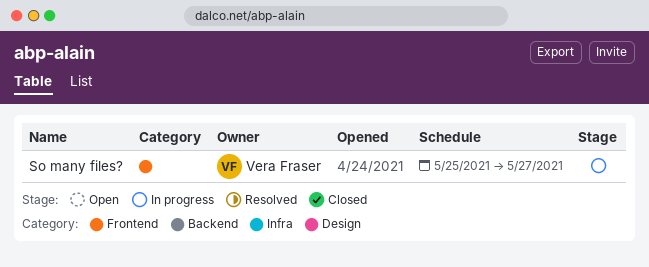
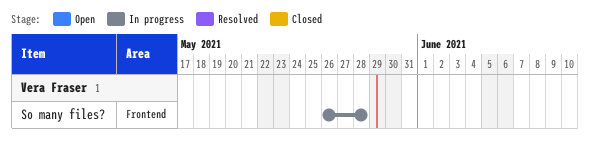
So many files?, start: May 25 -> May 26
So many files?, due: May 27 -> May 28

